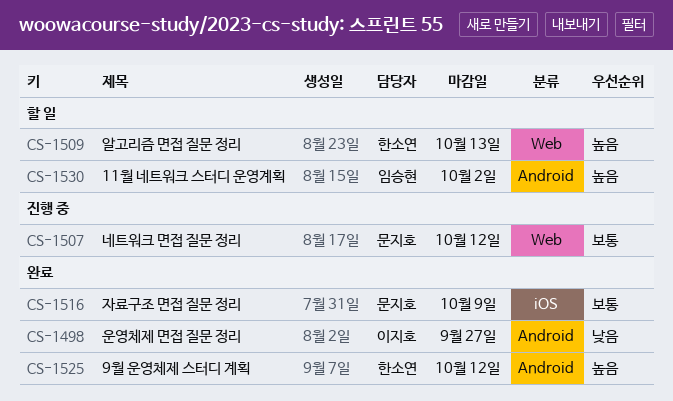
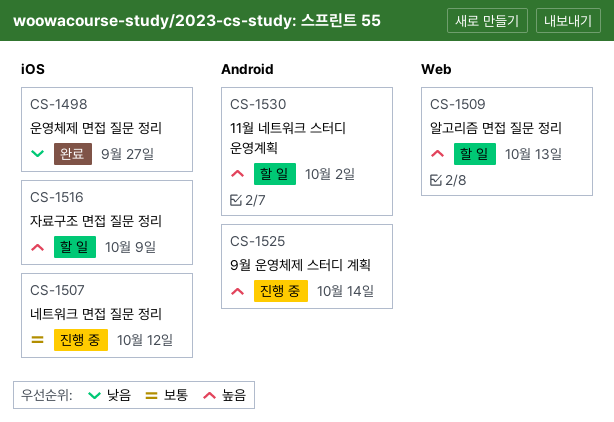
CS-1498, label: Android -> iOS
CS-1507, label: Web -> iOS
CS-1516, status: 완료 -> 할 일
CS-1516, priority: 보통 -> 높음
CS-1525, status: 완료 -> 진행 중
CS-1525, due: Oct 12 -> Oct 14

